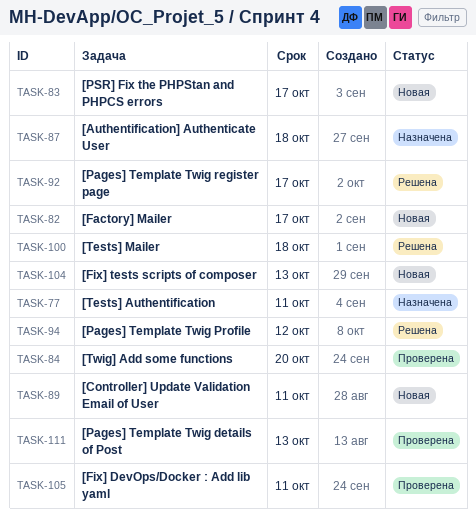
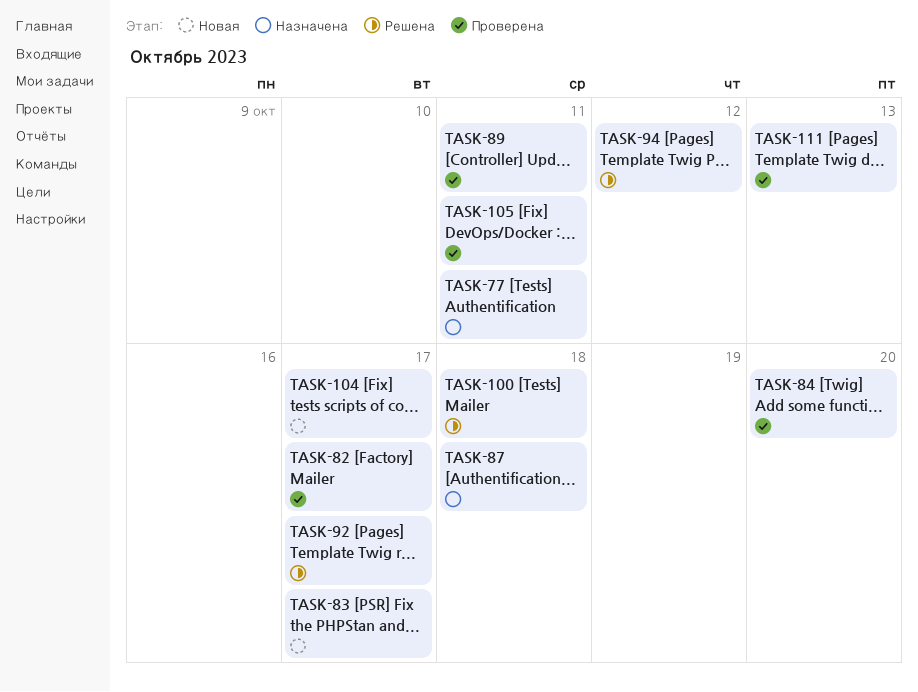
TASK-82, status: Новая -> Проверена
TASK-89, status: Новая -> Проверена
TASK-104, due: Oct 13 -> Oct 17

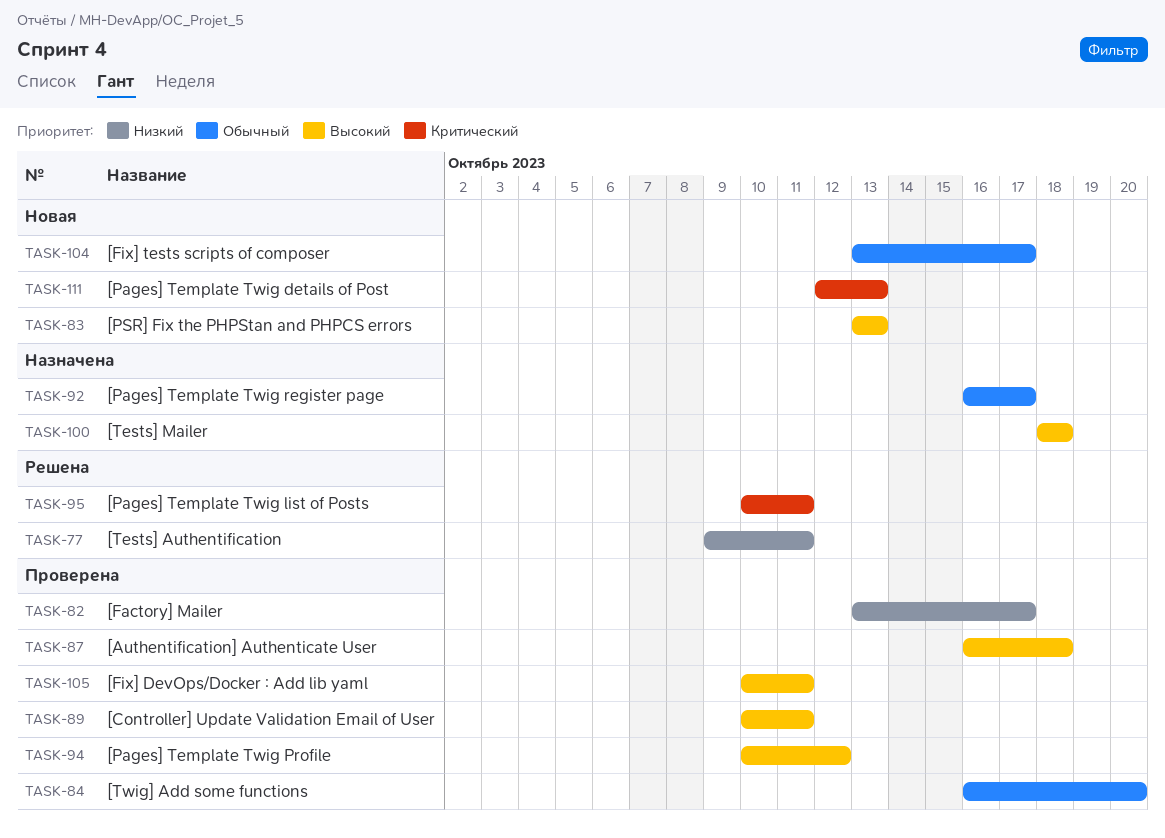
TASK-77, status: Назначена -> Решена
TASK-83, due: Oct 17 -> Oct 13
TASK-87, status: Назначена -> Проверена
TASK-92, status: Решена -> Назначена
TASK-94, status: Решена -> Проверена
TASK-95: none -> present
TASK-100, status: Решена -> Назначена
TASK-111, status: Проверена -> Новая

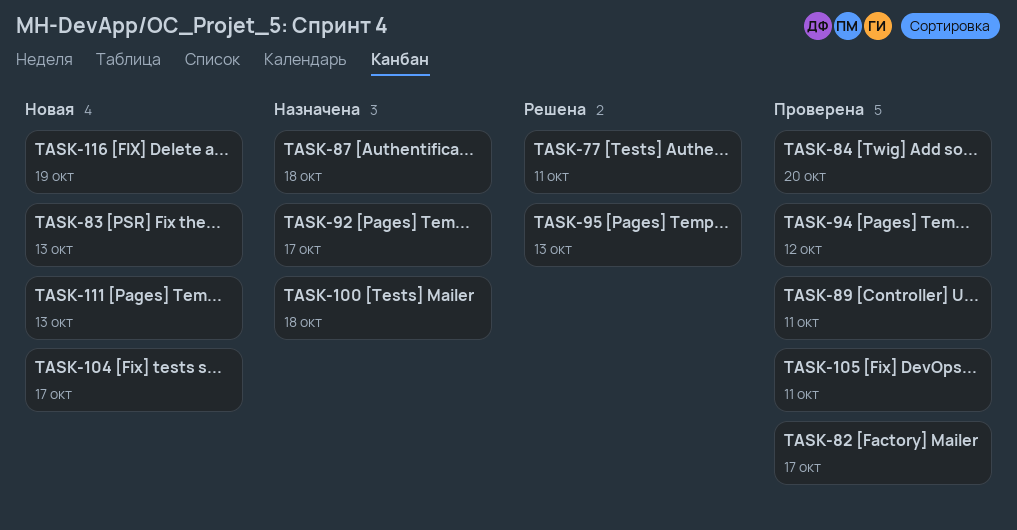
TASK-87, status: Проверена -> Назначена
TASK-95, due: Oct 11 -> Oct 13
TASK-116: none -> present

